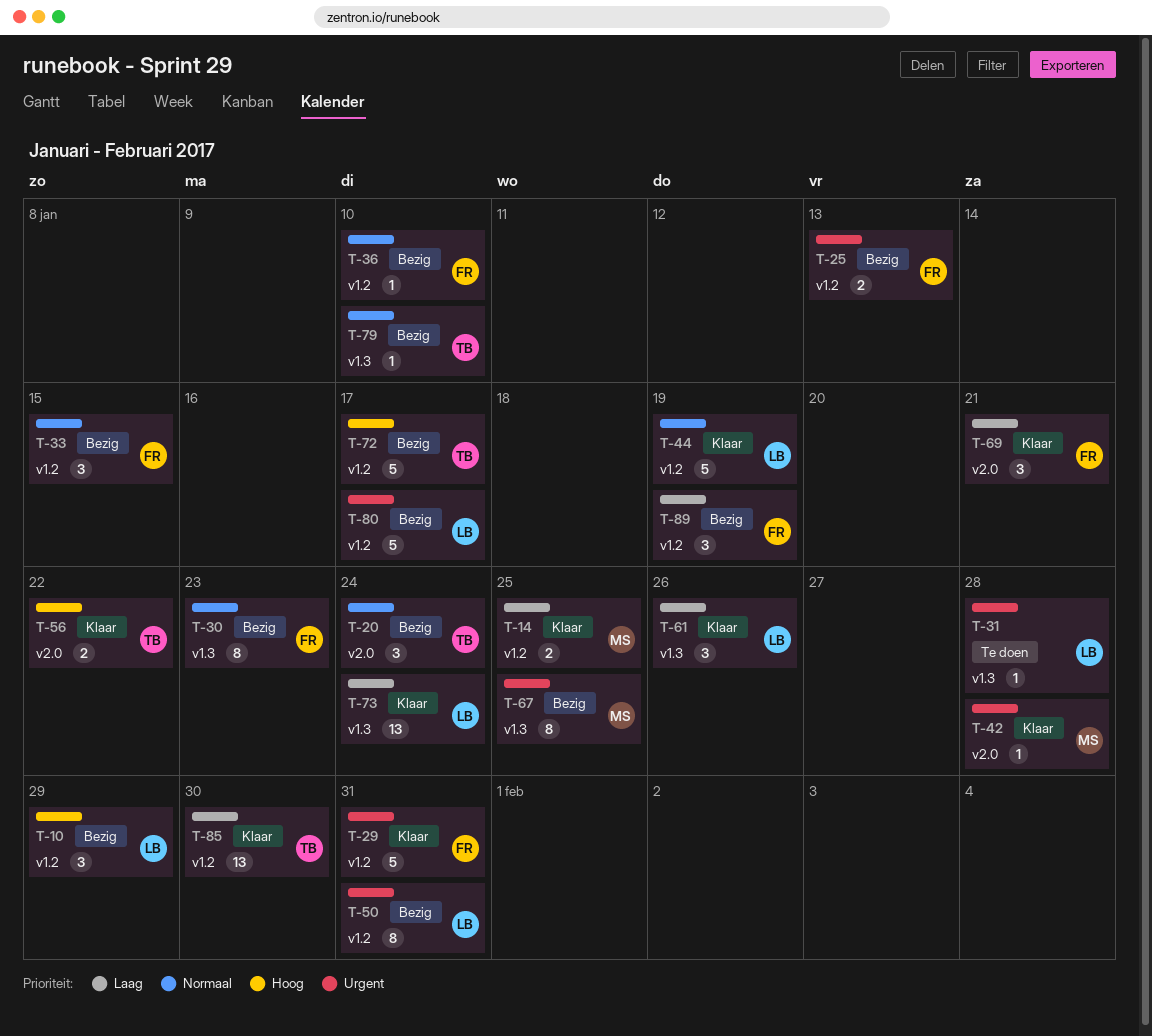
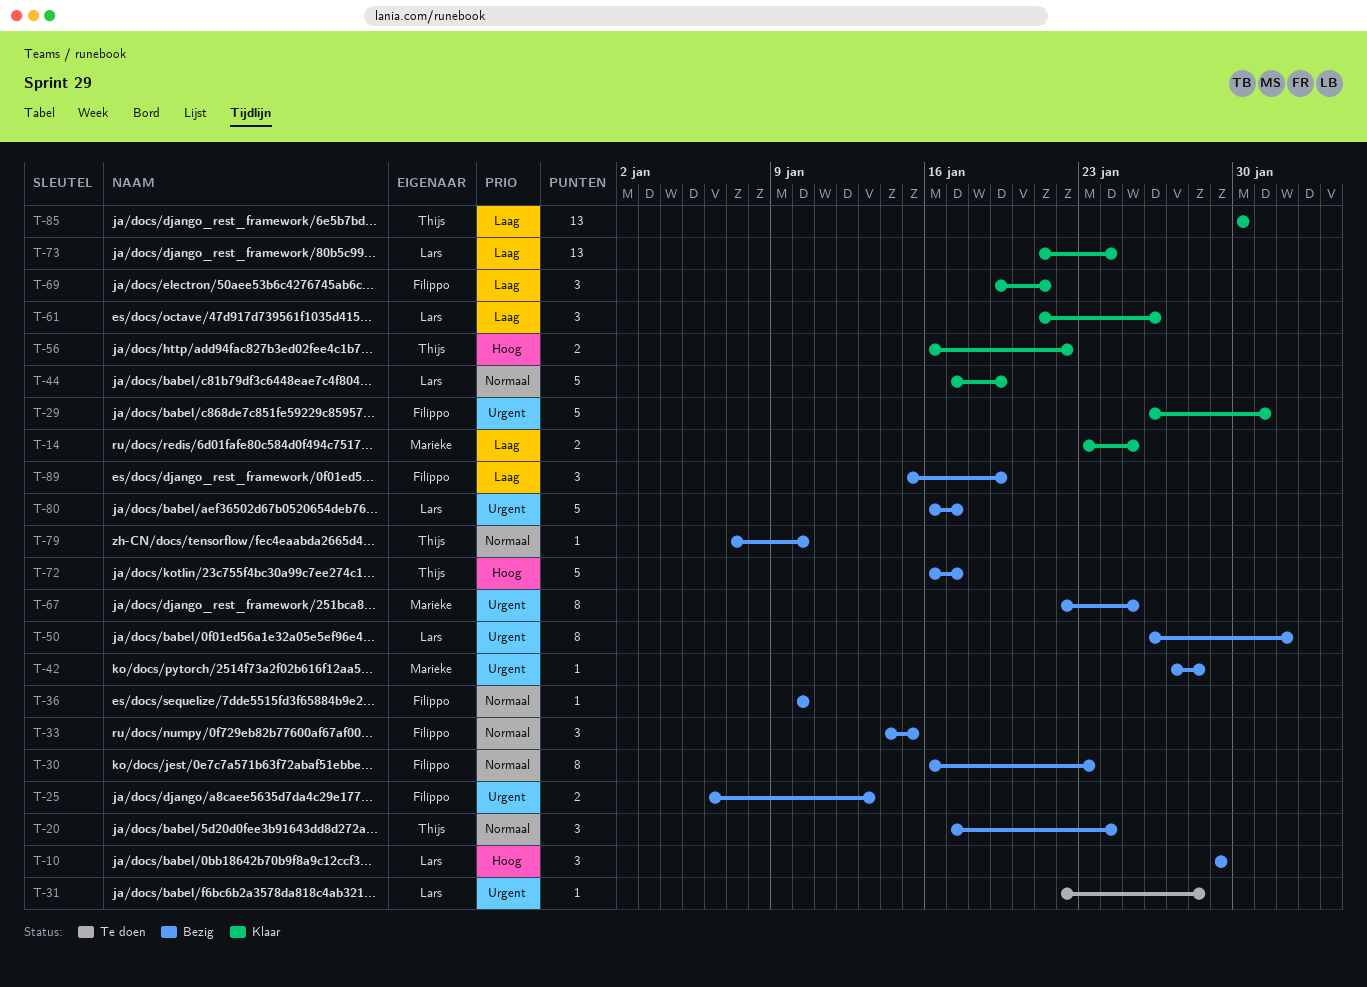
T-42, status: Klaar -> Bezig
T-50, due: Jan 31 -> Feb 1

